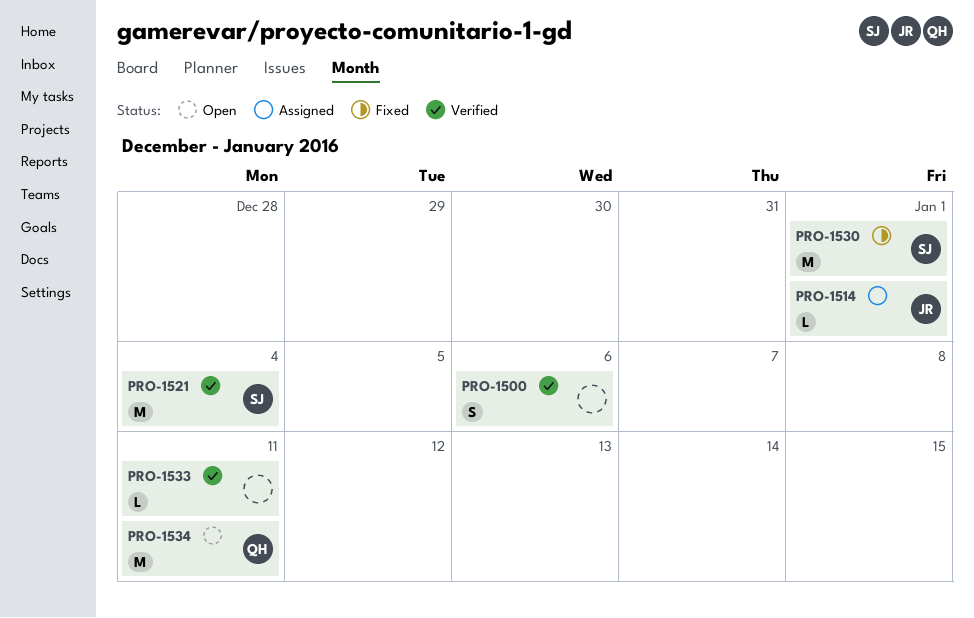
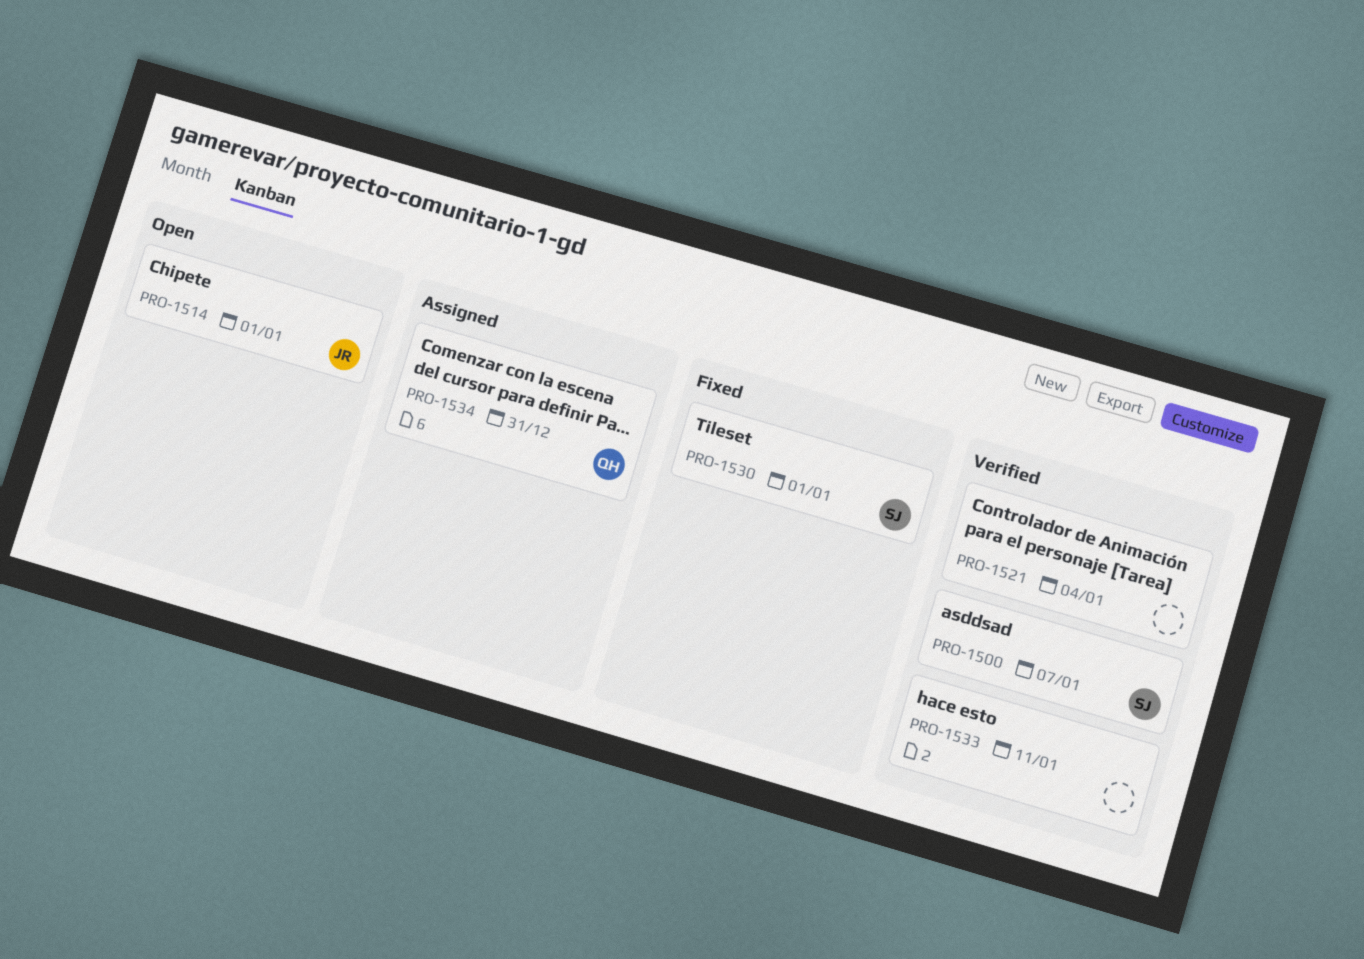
PRO-1500, owner: none -> SJ
PRO-1500, due: Jan 6 -> Jan 7
PRO-1514, status: Assigned -> Open
PRO-1521, owner: SJ -> none
PRO-1534, status: Open -> Assigned
PRO-1534, due: Jan 11 -> Dec 31

